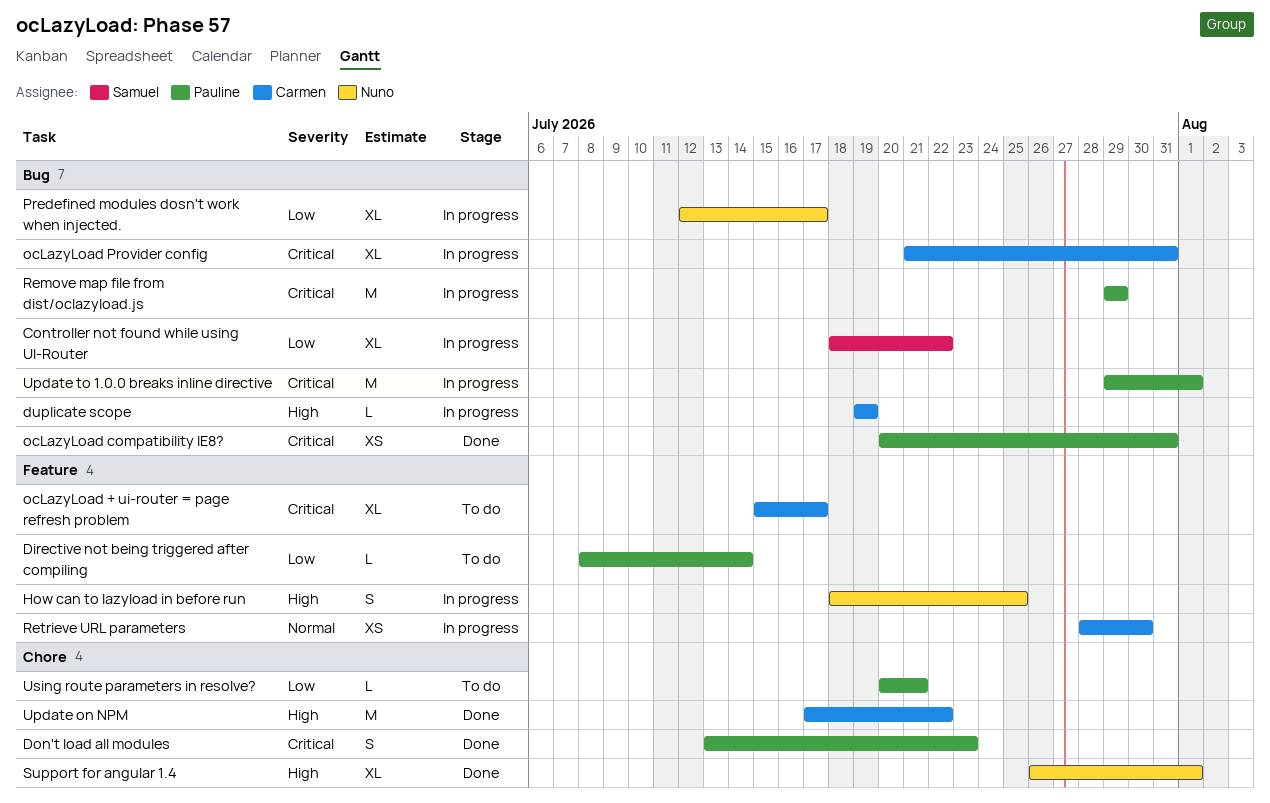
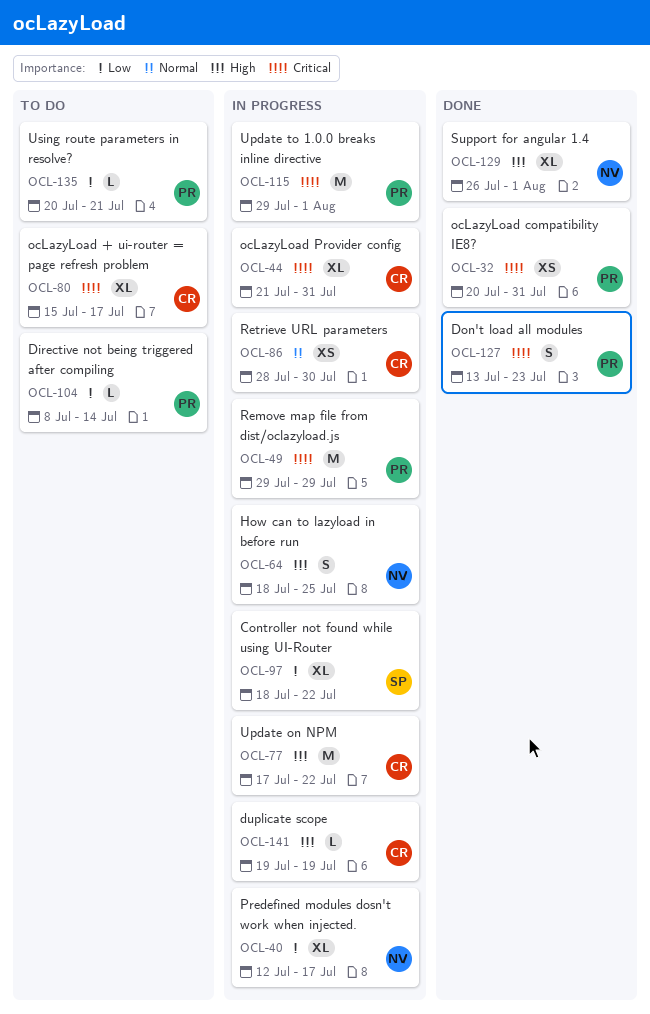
Update on NPM, status: Done -> In progress

